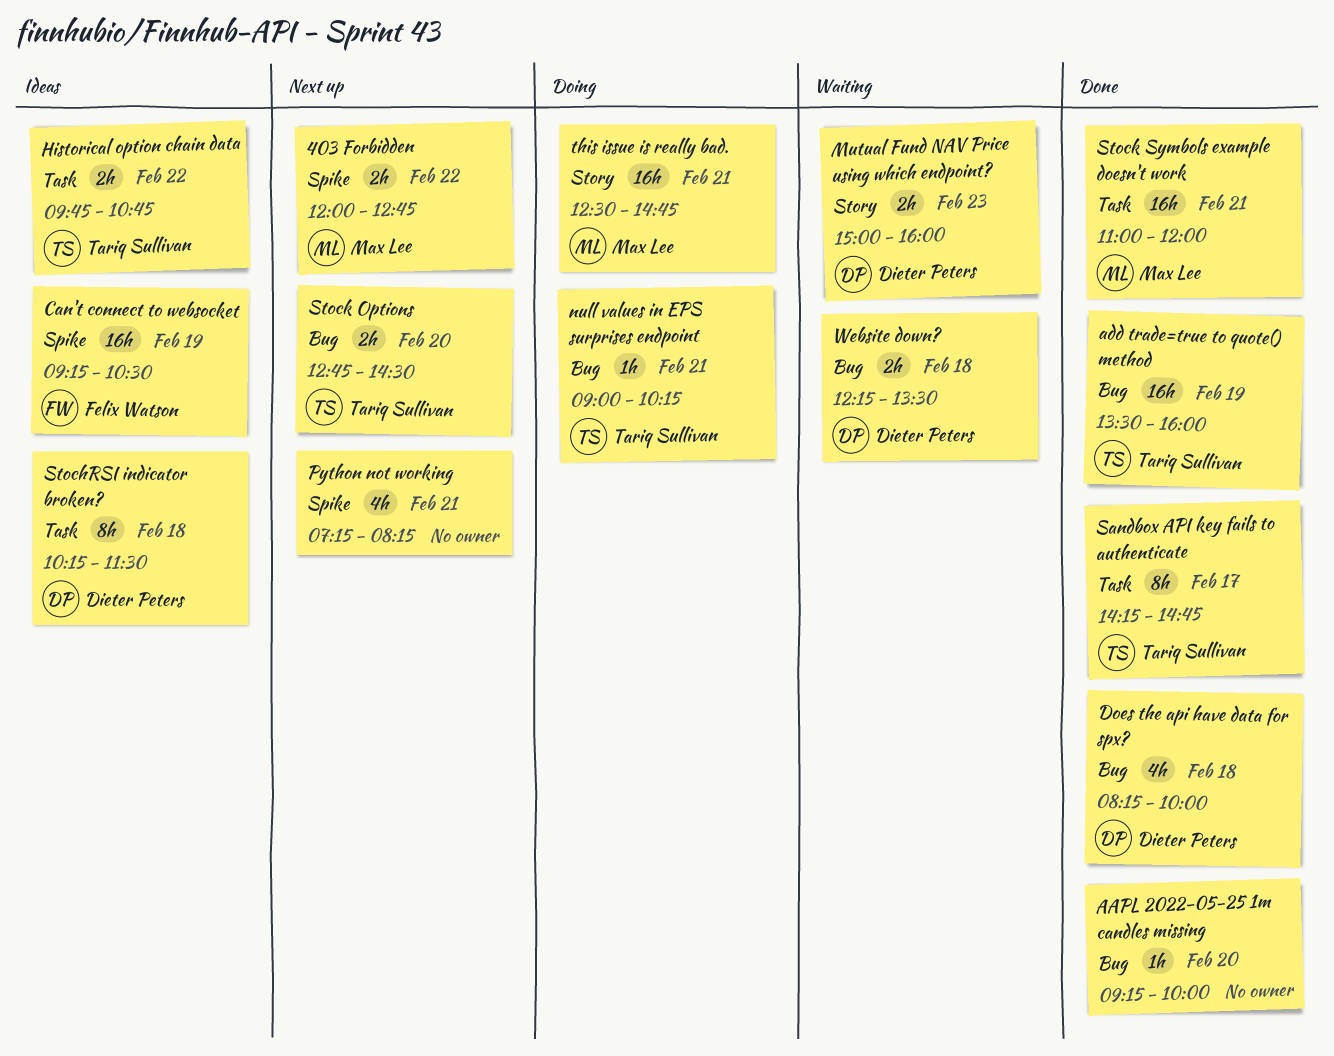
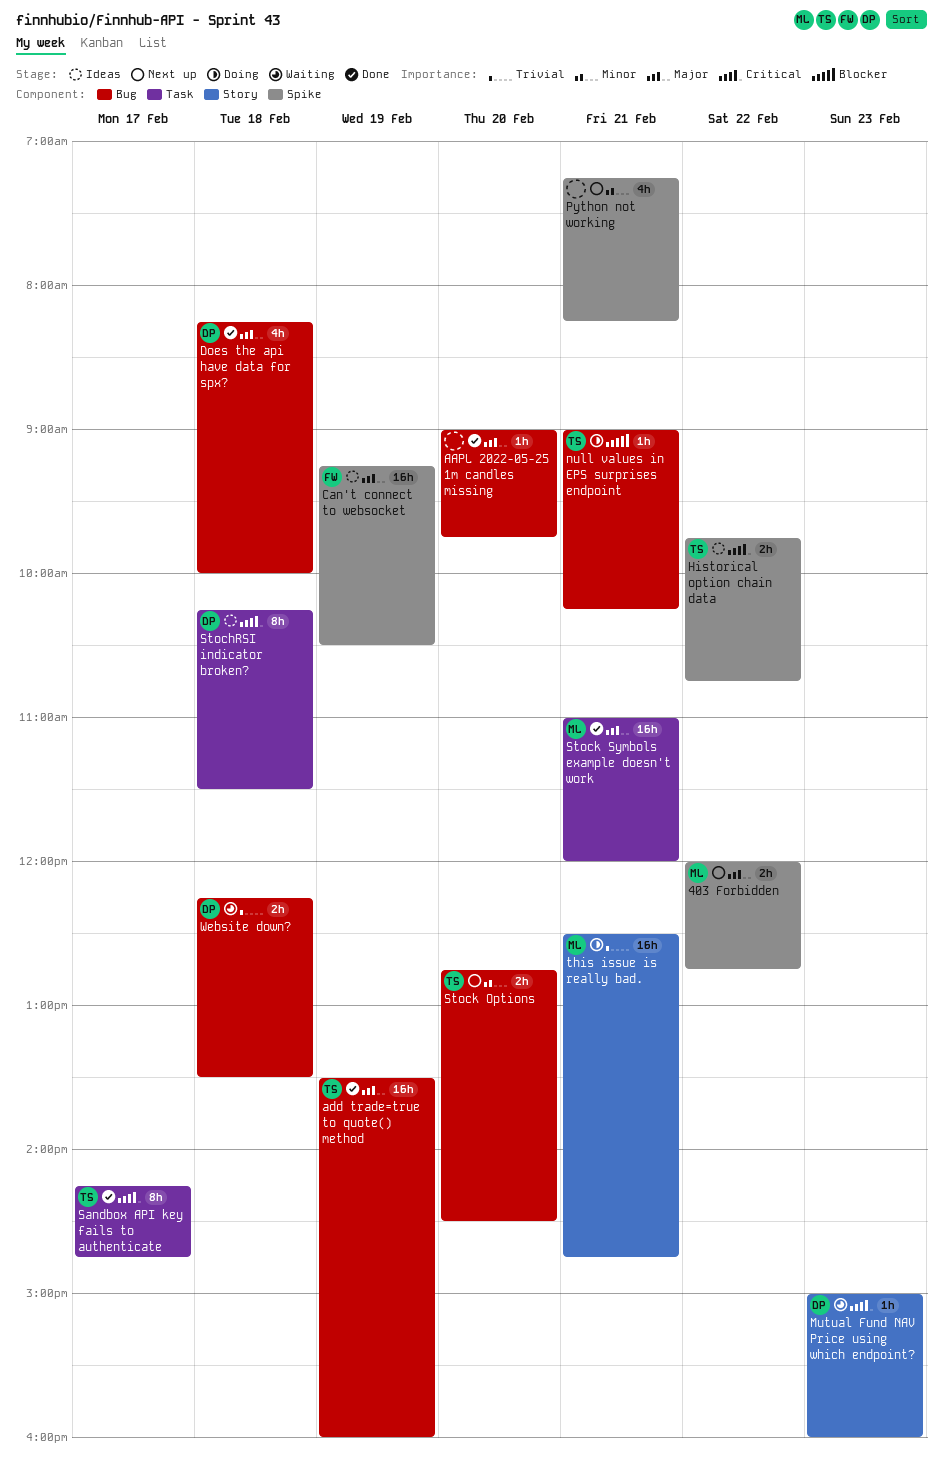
AAPL 2022-05-25 1m candles missing, begins: 09:15 -> 09:00
AAPL 2022-05-25 1m candles missing, ends: 10:00 -> 09:45
Historical option chain data, label: Task -> Spike
Mutual Fund NAV Price using which endpoint?, estimate: 2h -> 1h

